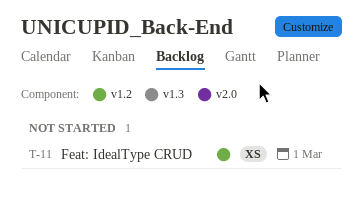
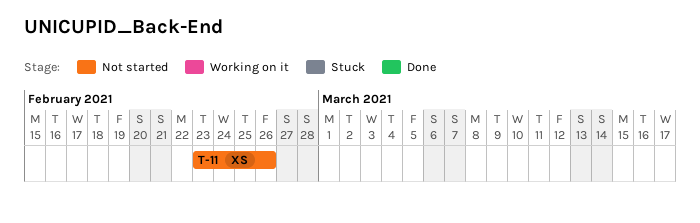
T-11, due: Mar 1 -> Feb 26

